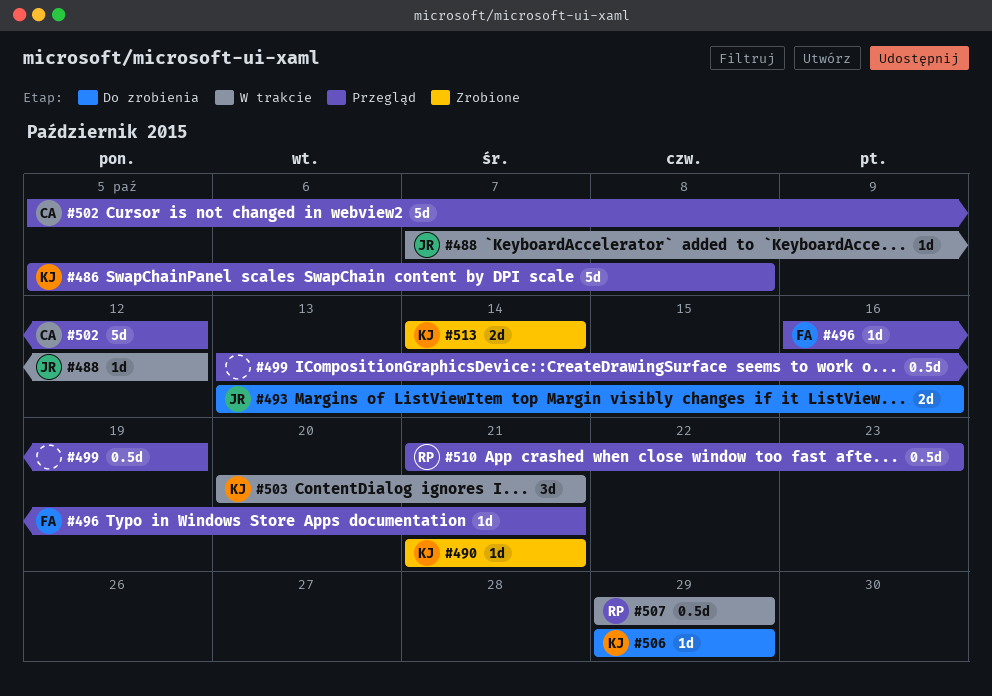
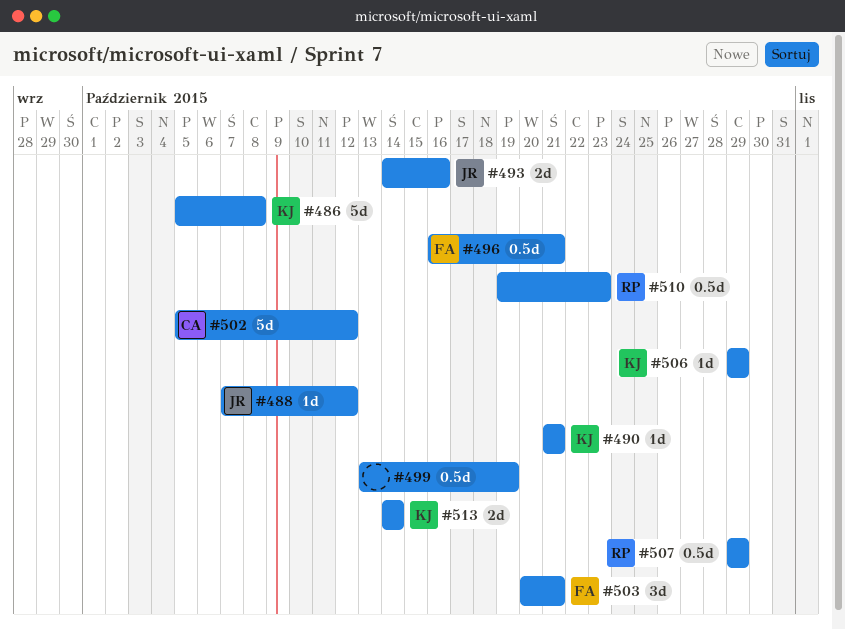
#493, start: Oct 13 -> Oct 14
#496, estimate: 1d -> 0.5d
#503, owner: KJ -> FA
#510, start: Oct 21 -> Oct 19

